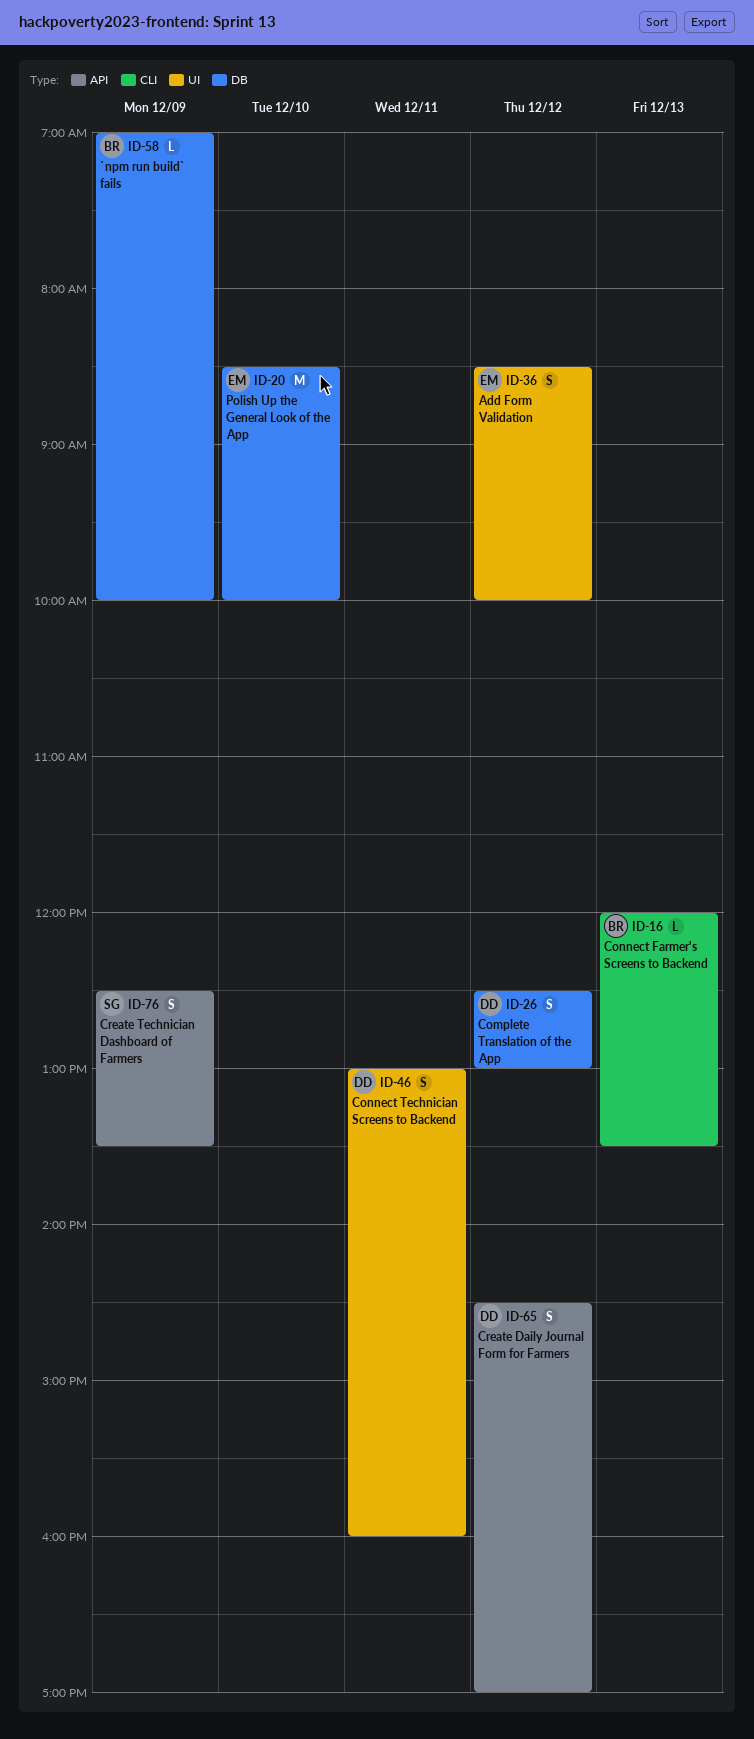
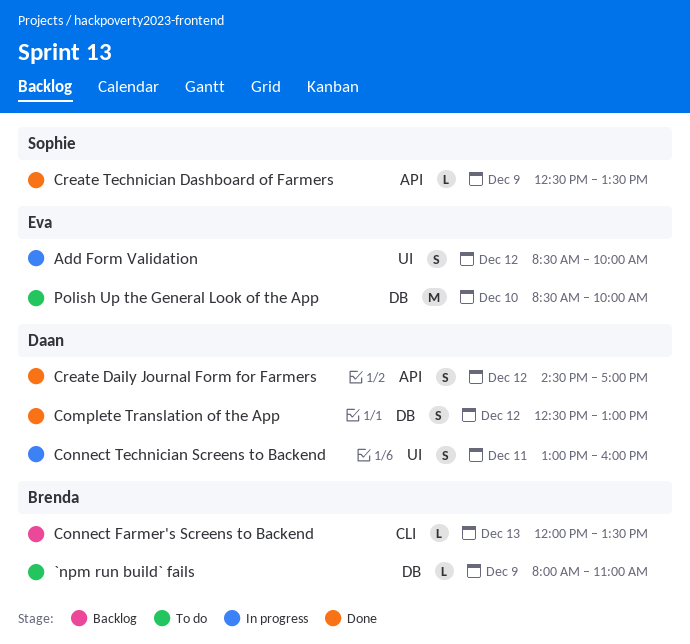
`npm run build` fails, begins: 07:00 -> 08:00
`npm run build` fails, ends: 10:00 -> 11:00
Create Technician Dashboard of Farmers, estimate: S -> L

